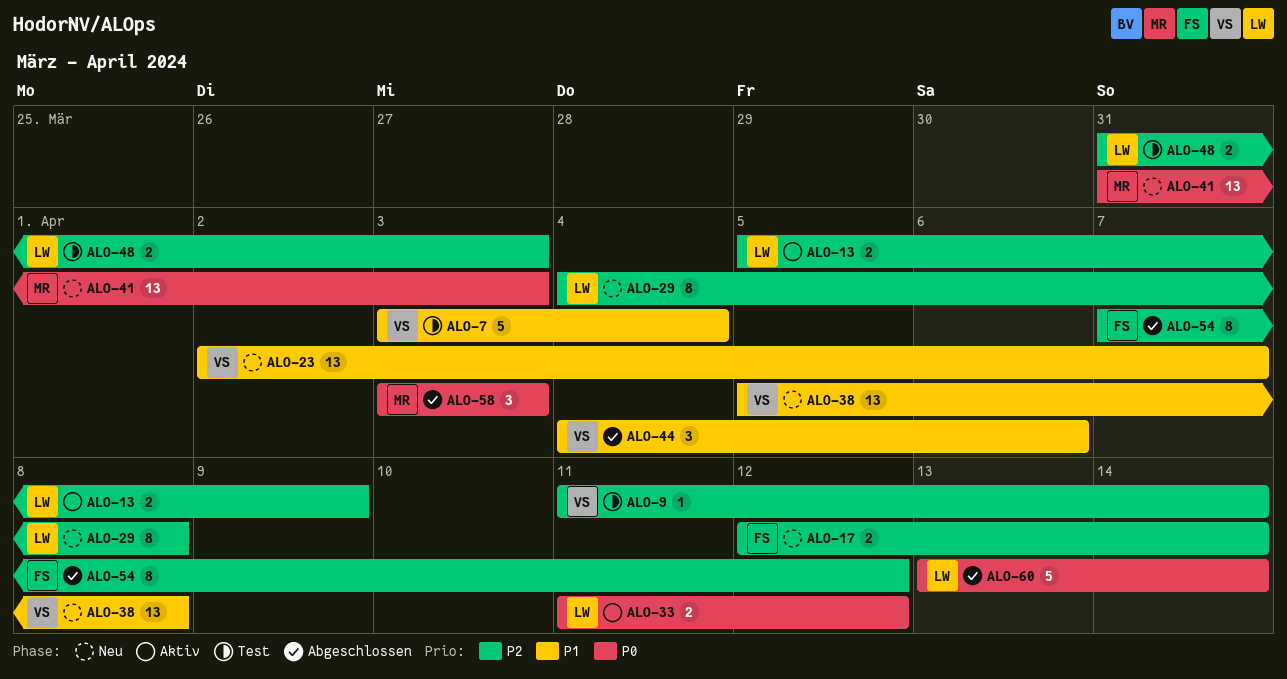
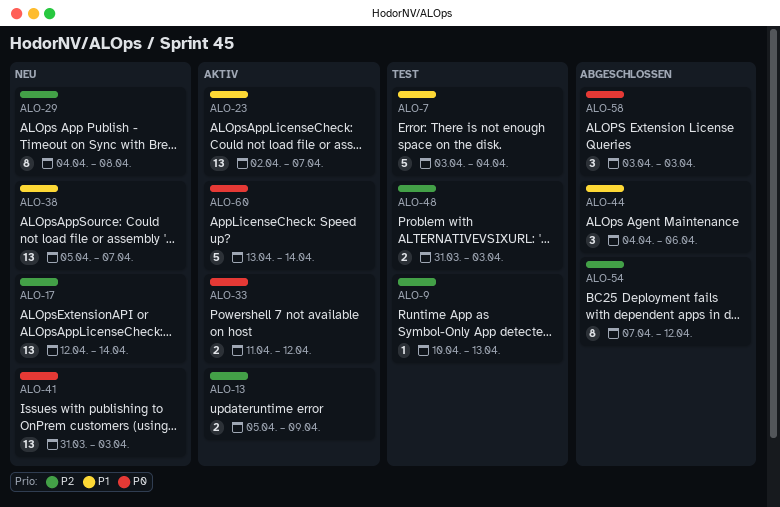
ALO-9, start: Apr 11 -> Apr 10
ALO-9, due: Apr 14 -> Apr 13
ALO-17, estimate: 2 -> 13
ALO-23, status: Neu -> Aktiv
ALO-38, due: Apr 8 -> Apr 7
ALO-60, status: Abgeschlossen -> Aktiv

